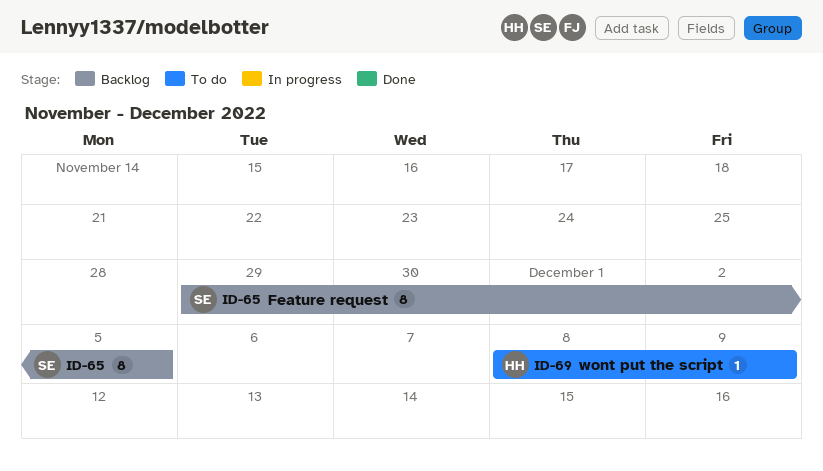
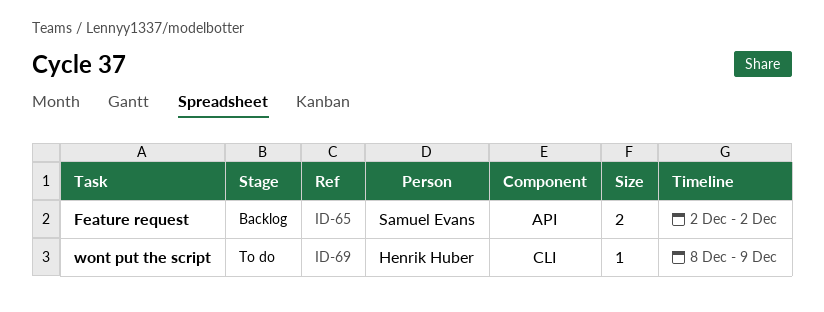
ID-65, estimate: 8 -> 2
ID-65, start: Nov 29 -> Dec 2
ID-65, due: Dec 5 -> Dec 2

